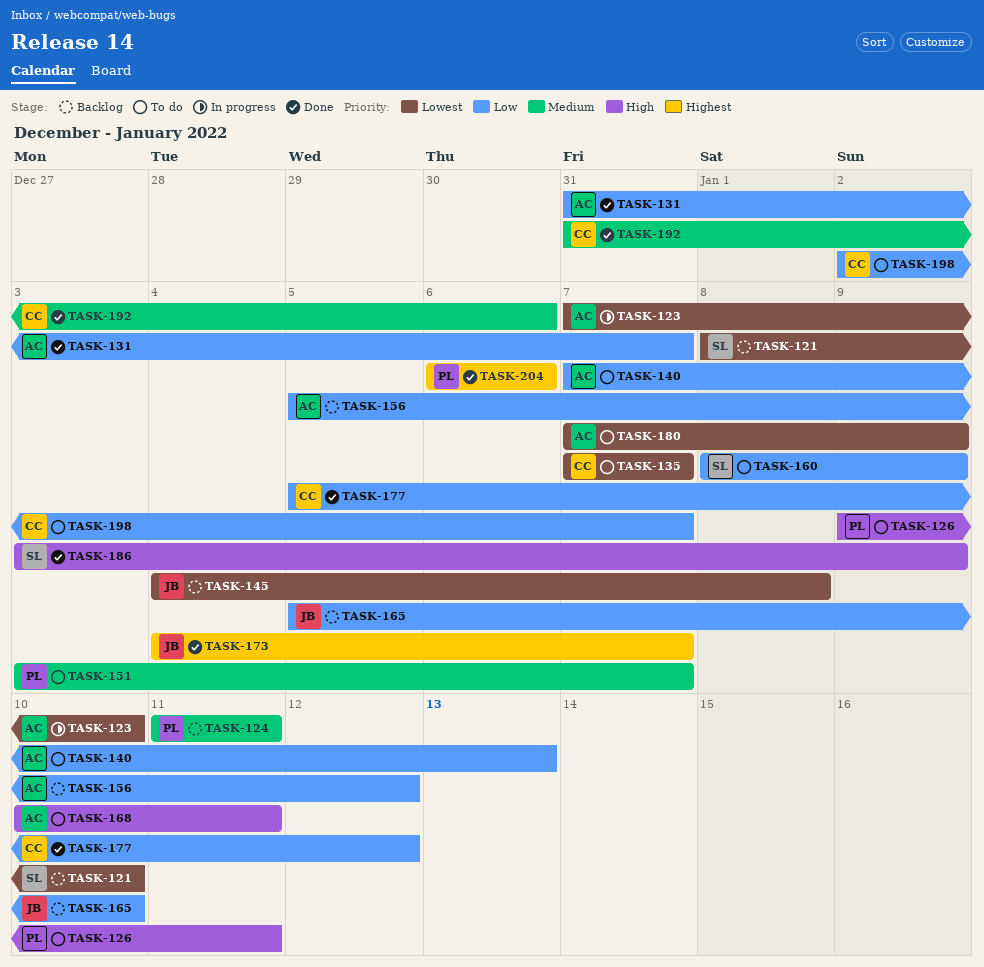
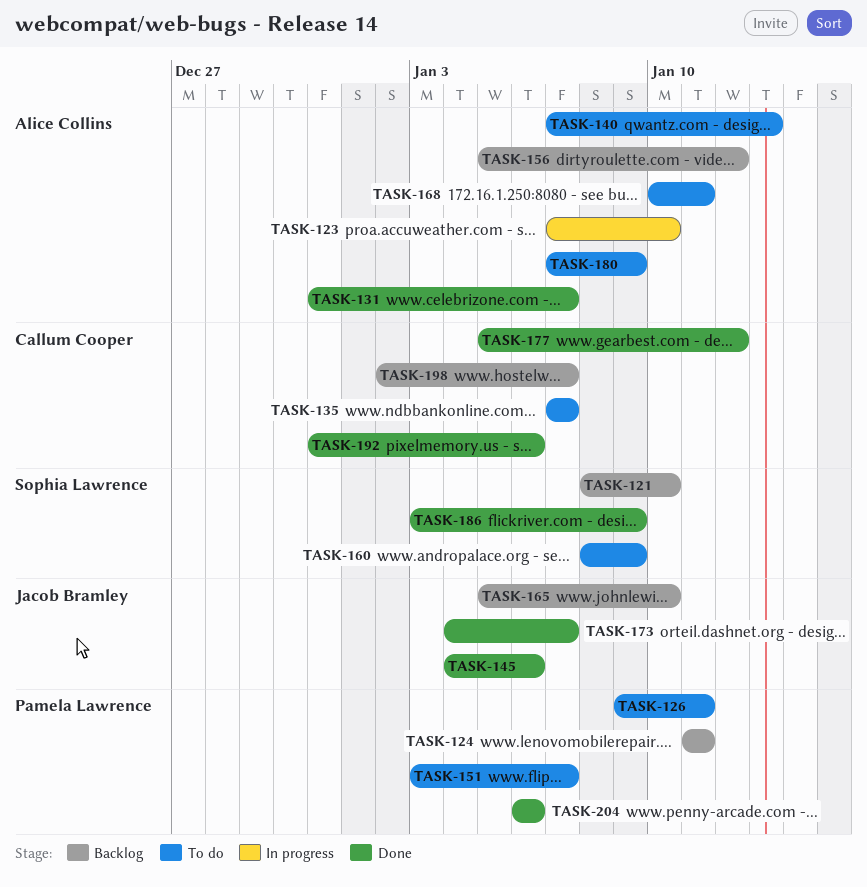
TASK-145, status: Backlog -> Done
TASK-145, due: Jan 8 -> Jan 6
TASK-198, status: To do -> Backlog

